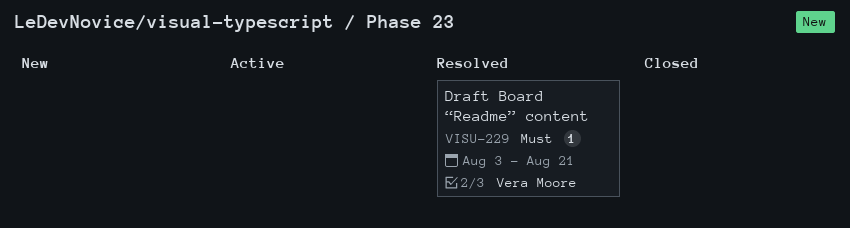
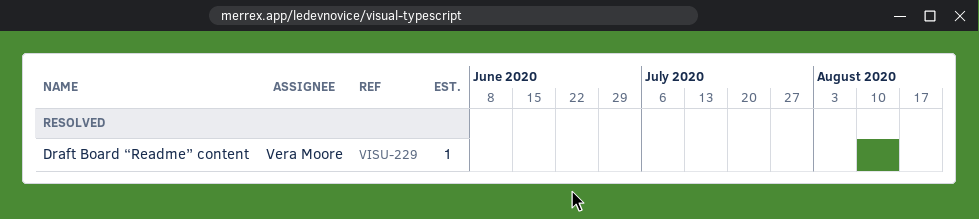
VISU-229, start: Aug 3 -> Aug 10
VISU-229, due: Aug 21 -> Aug 14

